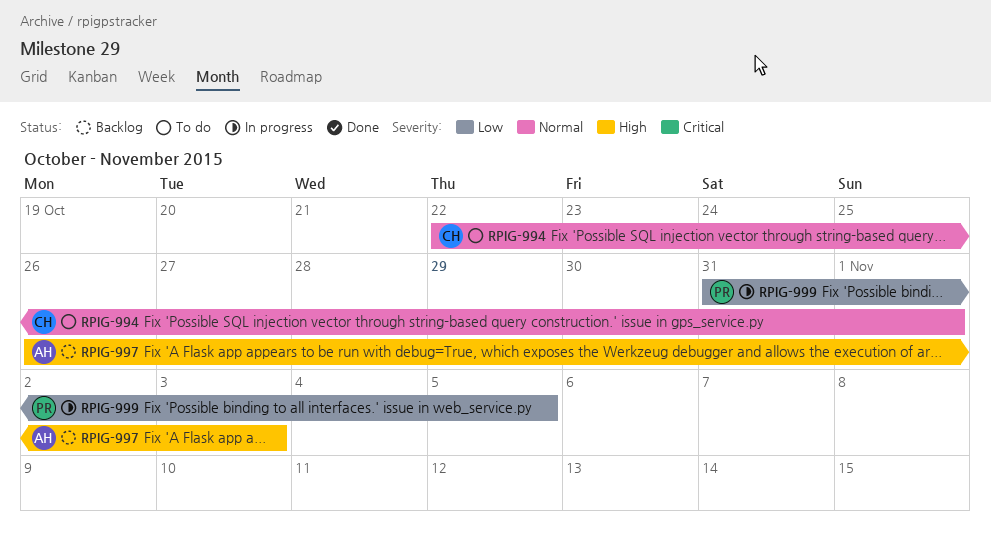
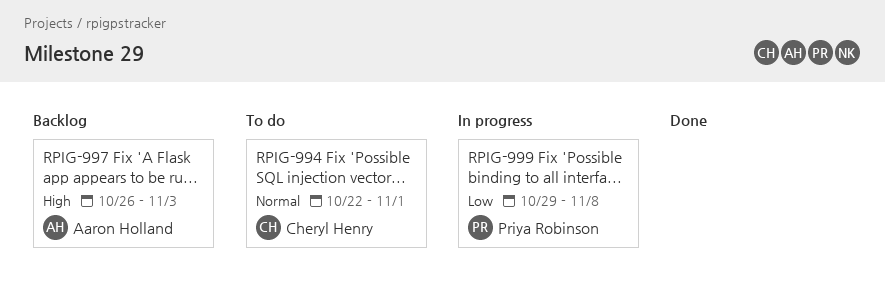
RPIG-999, start: Oct 31 -> Oct 29
RPIG-999, due: Nov 5 -> Nov 8

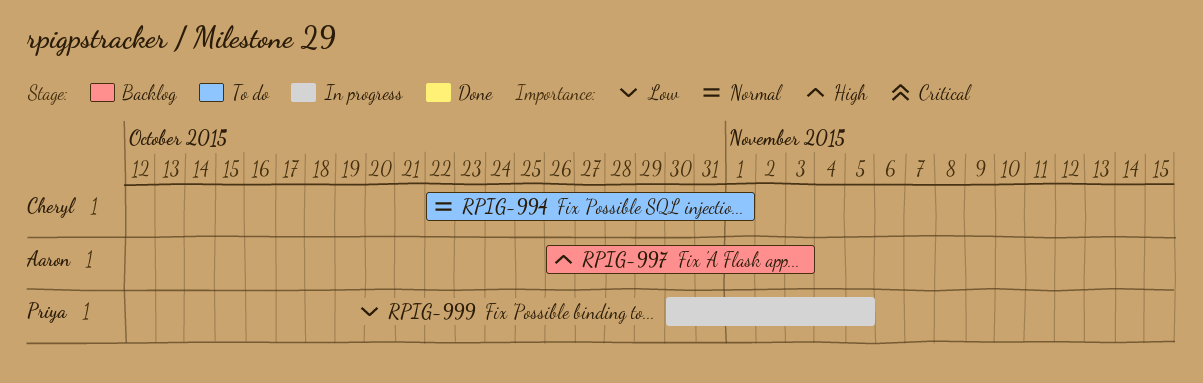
RPIG-999, start: Oct 29 -> Oct 30
RPIG-999, due: Nov 8 -> Nov 5

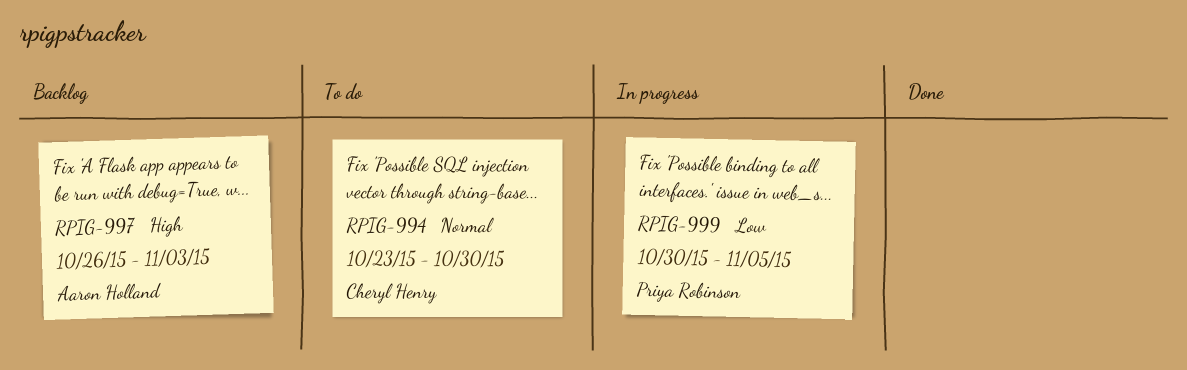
RPIG-994, start: Oct 22 -> Oct 23
RPIG-994, due: Nov 1 -> Oct 30

